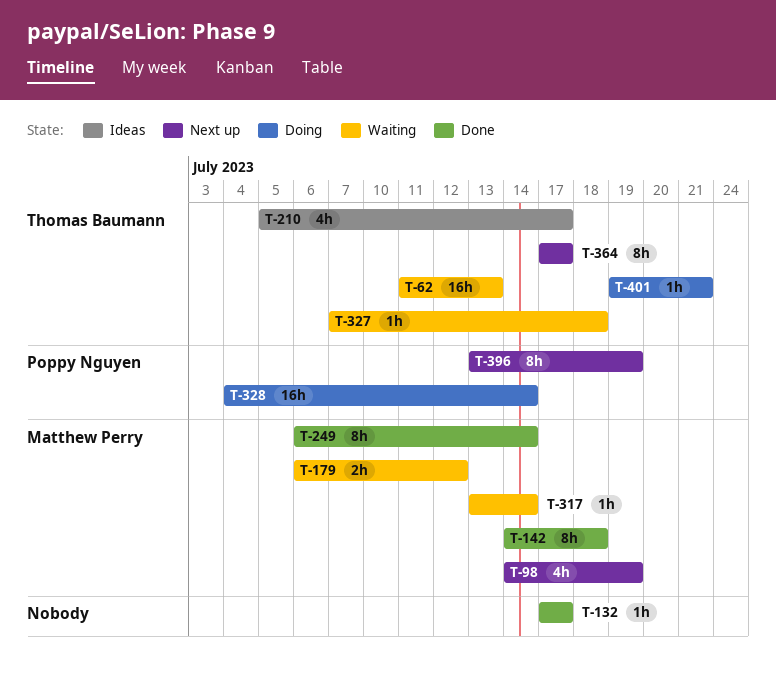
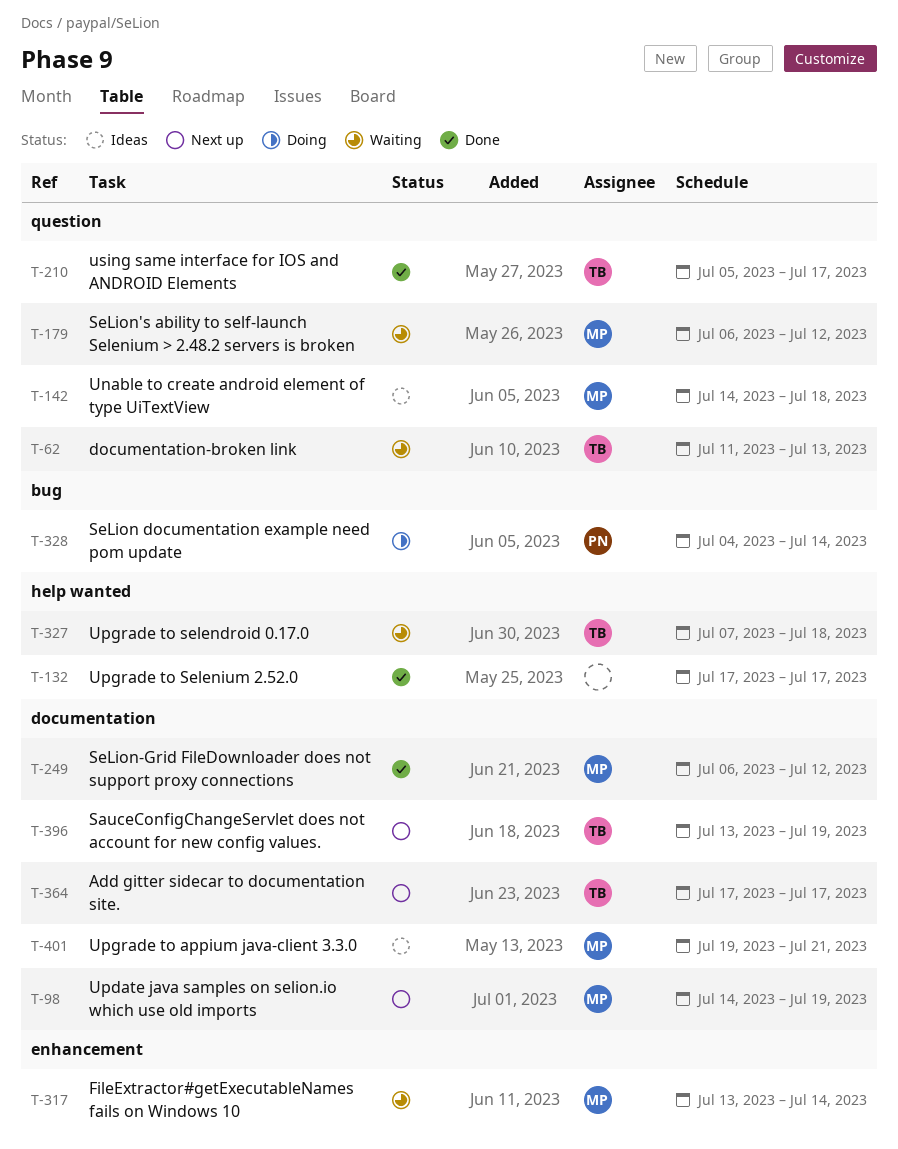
T-142, status: Done -> Ideas
T-210, status: Ideas -> Done
T-249, due: Jul 14 -> Jul 12
T-396, owner: Poppy Nguyen -> Thomas Baumann
T-401, status: Doing -> Ideas
T-401, owner: Thomas Baumann -> Matthew Perry

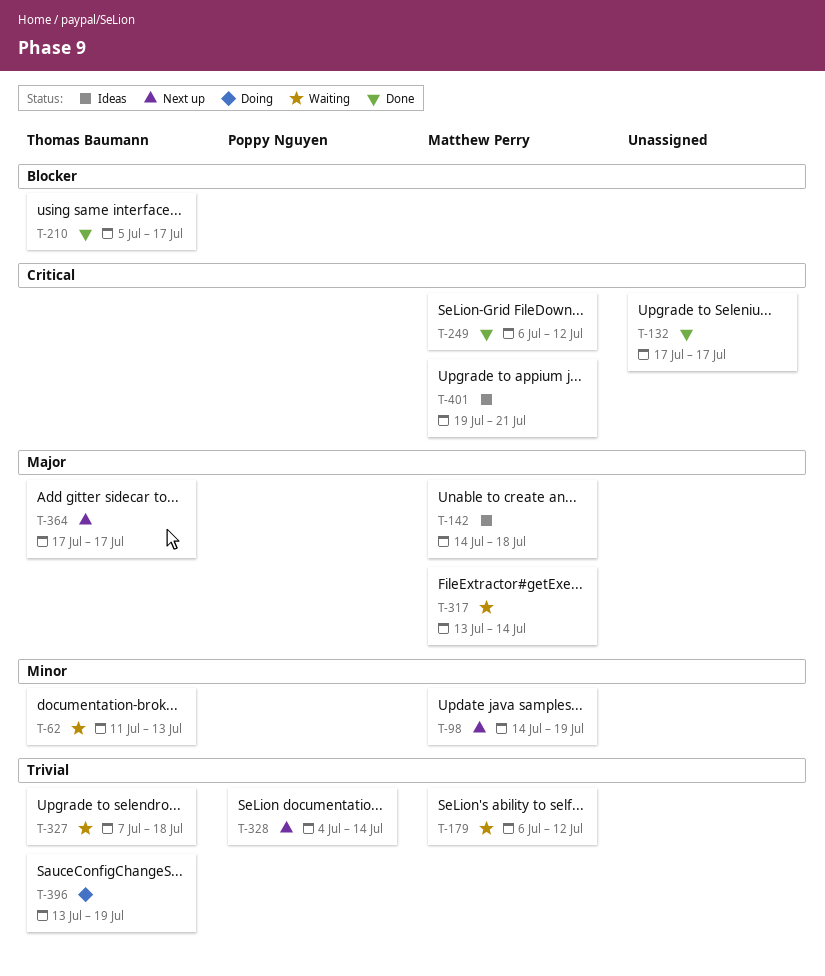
T-328, status: Doing -> Next up
T-396, status: Next up -> Doing

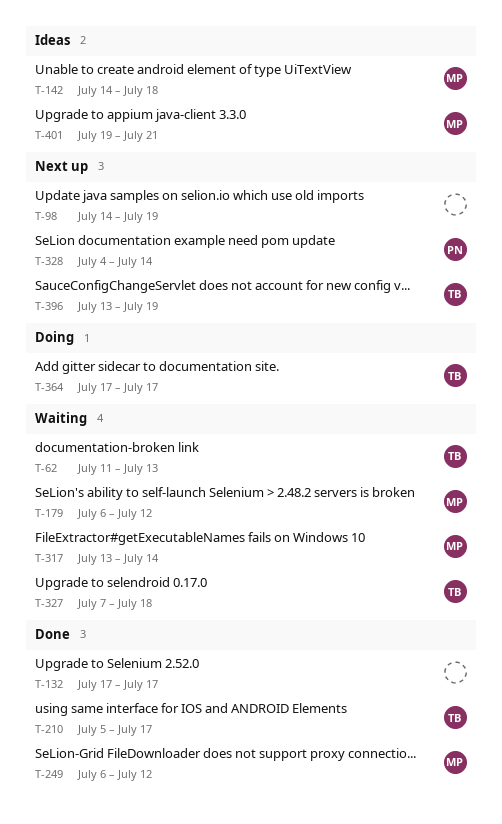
T-98, owner: Matthew Perry -> none
T-364, status: Next up -> Doing
T-396, status: Doing -> Next up

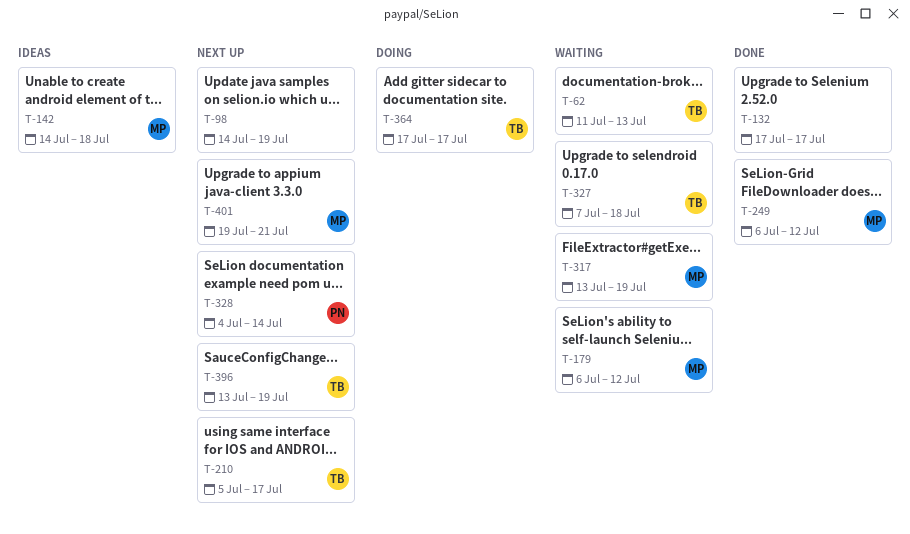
T-210, status: Done -> Next up
T-317, due: Jul 14 -> Jul 19
T-401, status: Ideas -> Next up

